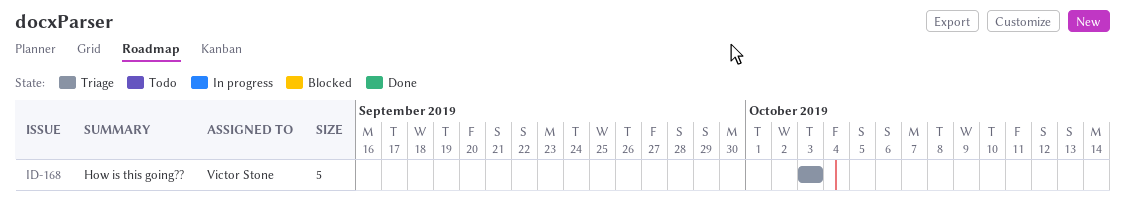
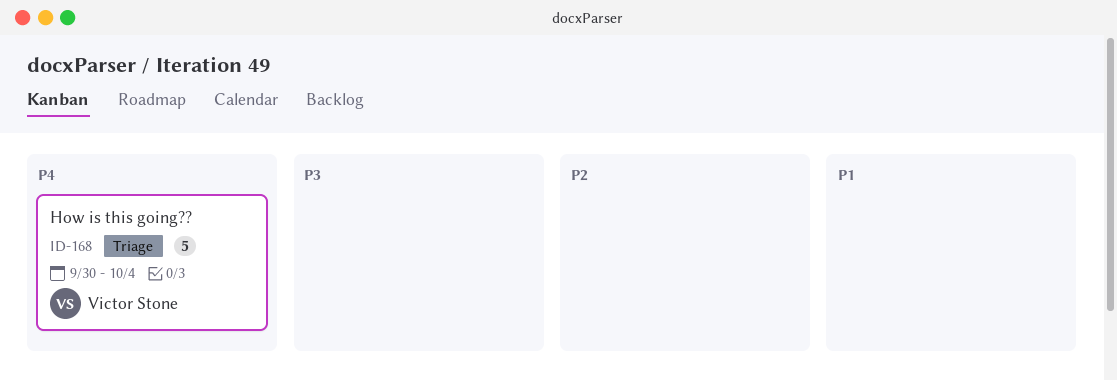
ID-168, start: Oct 3 -> Sep 30
ID-168, due: Oct 3 -> Oct 4

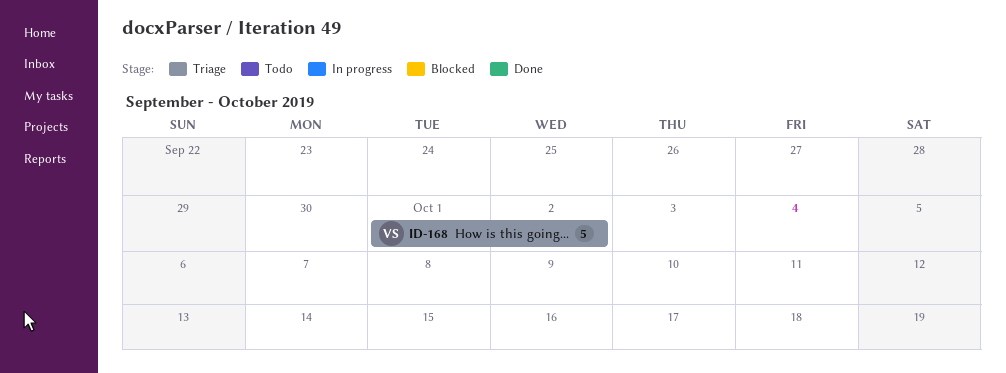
ID-168, start: Sep 30 -> Oct 1
ID-168, due: Oct 4 -> Oct 2

